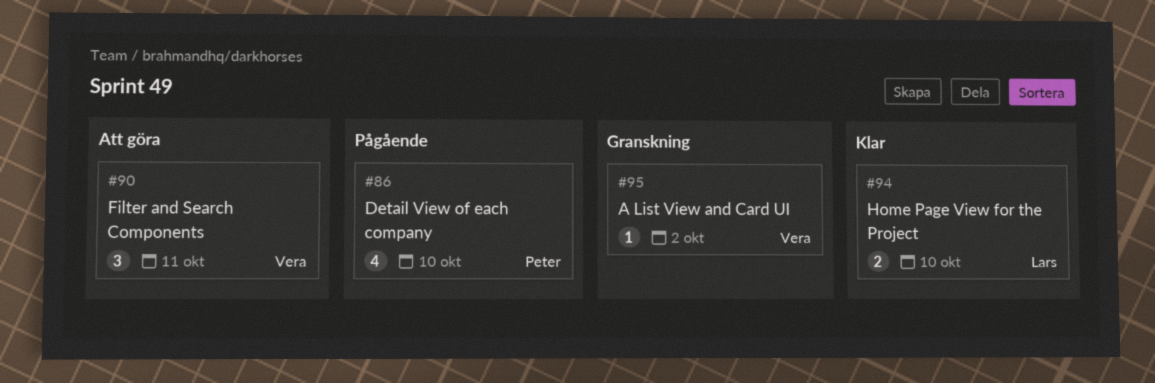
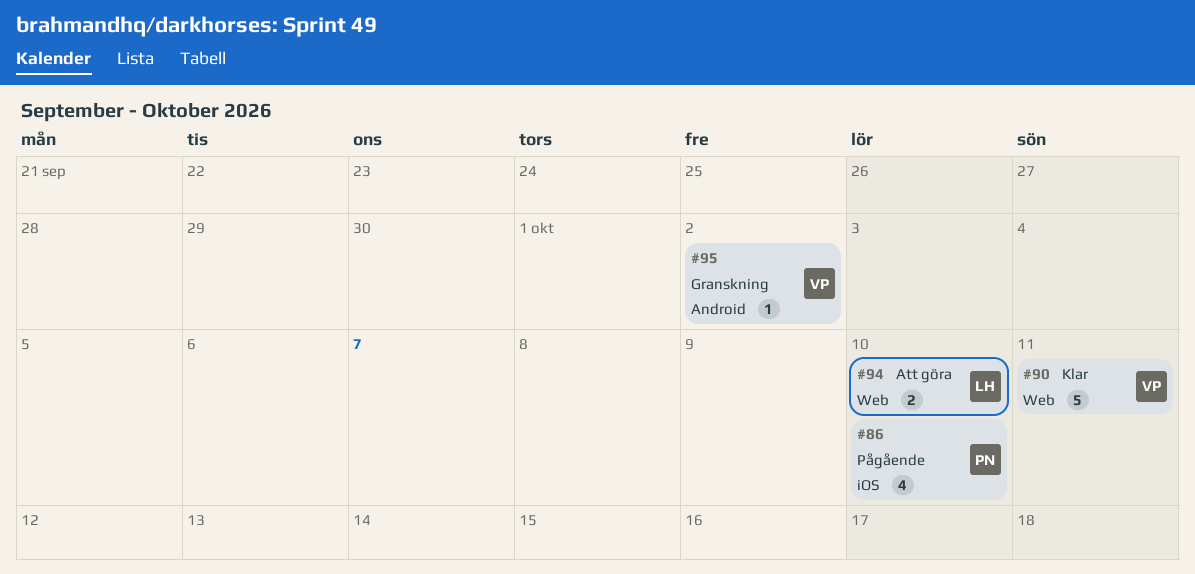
#90, status: Att göra -> Klar
#90, estimate: 3 -> 5
#94, status: Klar -> Att göra

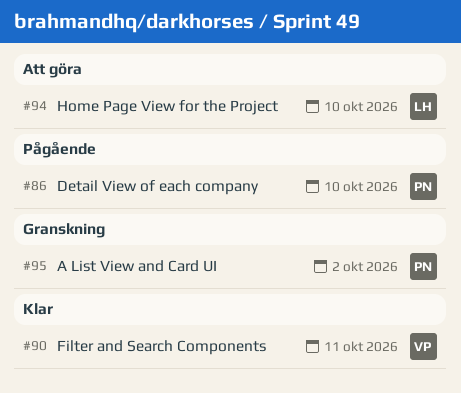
#95, owner: VP -> PN

